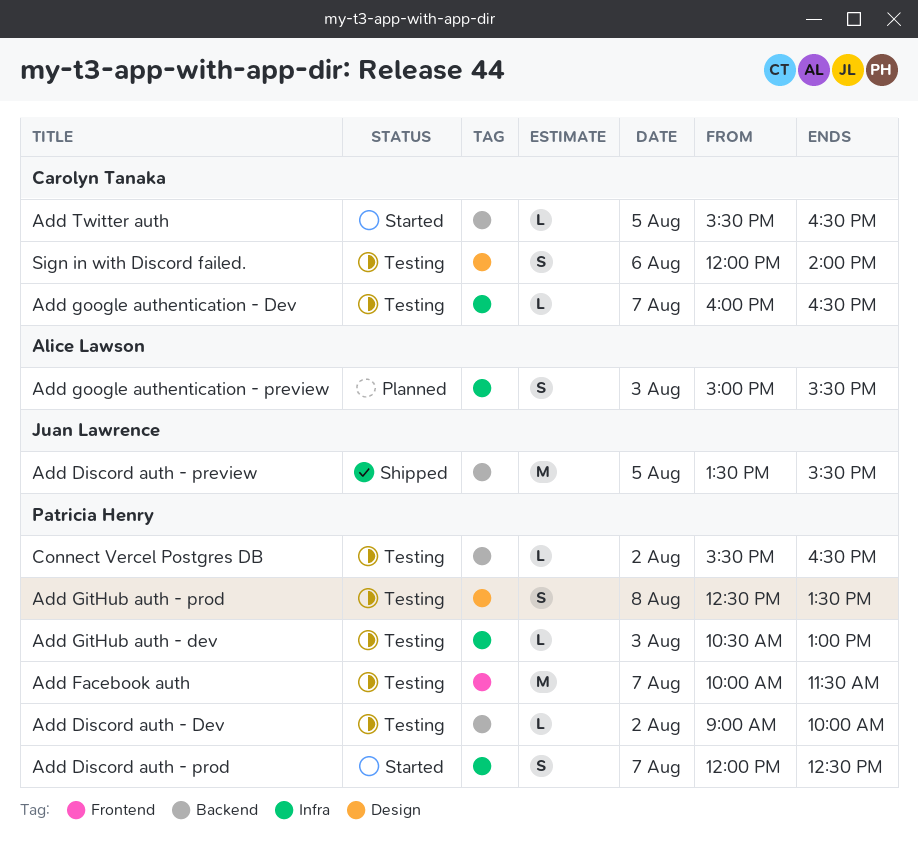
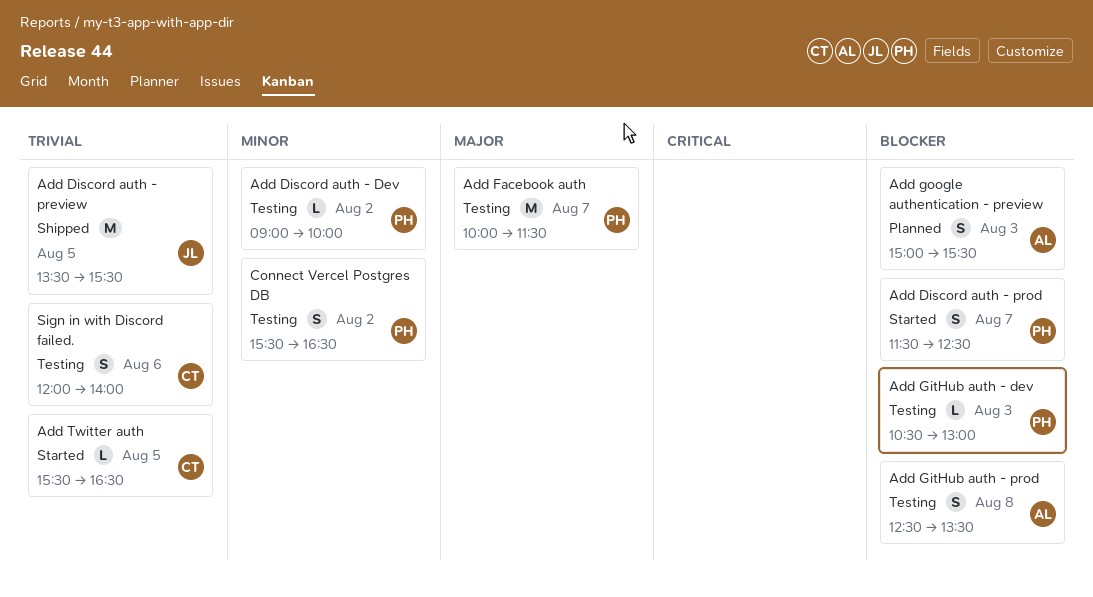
Add Discord auth - prod, begins: 12:00 -> 11:30
Add GitHub auth - prod, owner: Patricia Henry -> Alice Lawson
Add google authentication - Dev: present -> none
Connect Vercel Postgres DB, estimate: L -> S

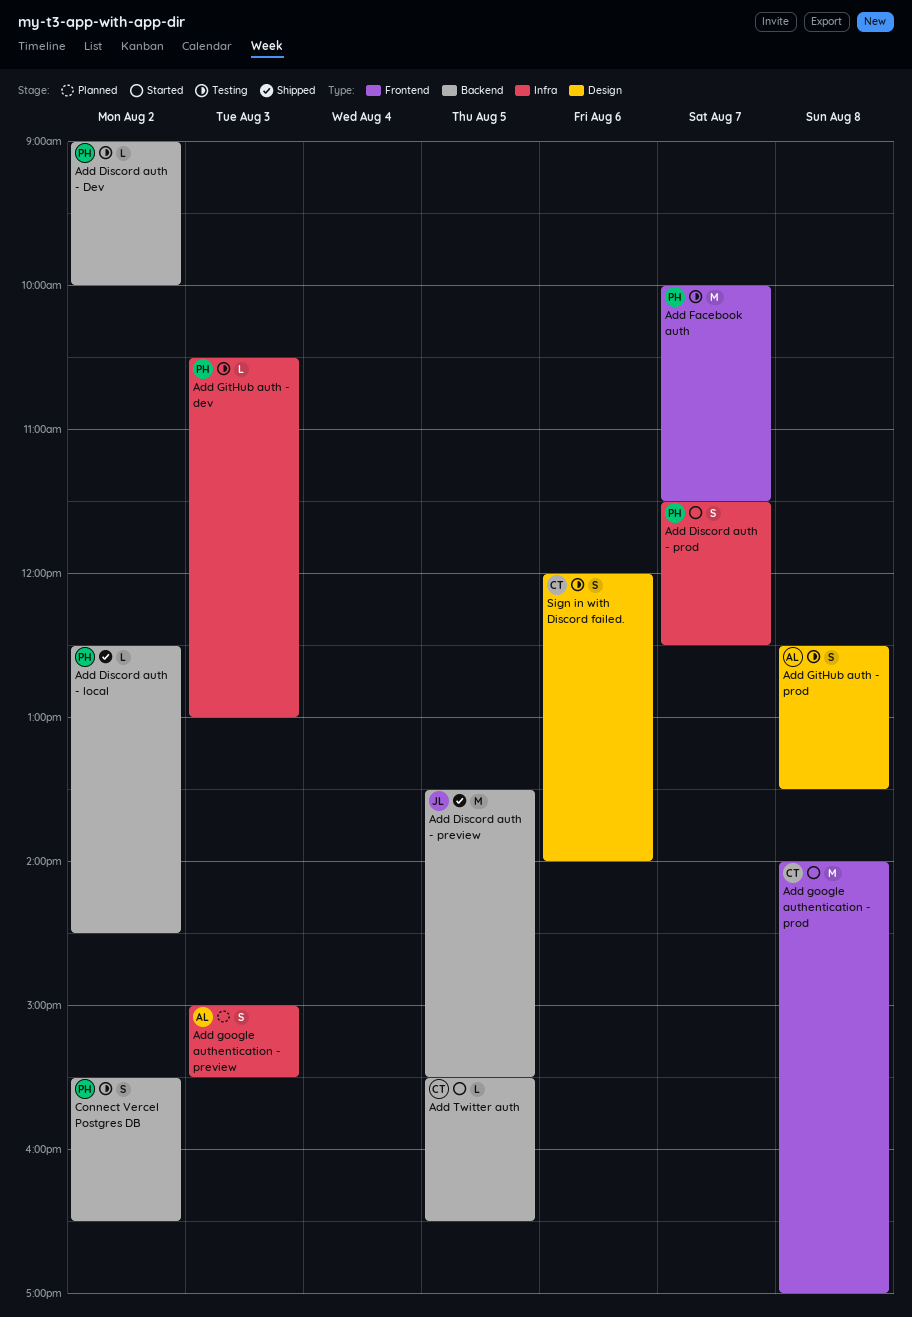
Add Discord auth - local: none -> present
Add google authentication - prod: none -> present

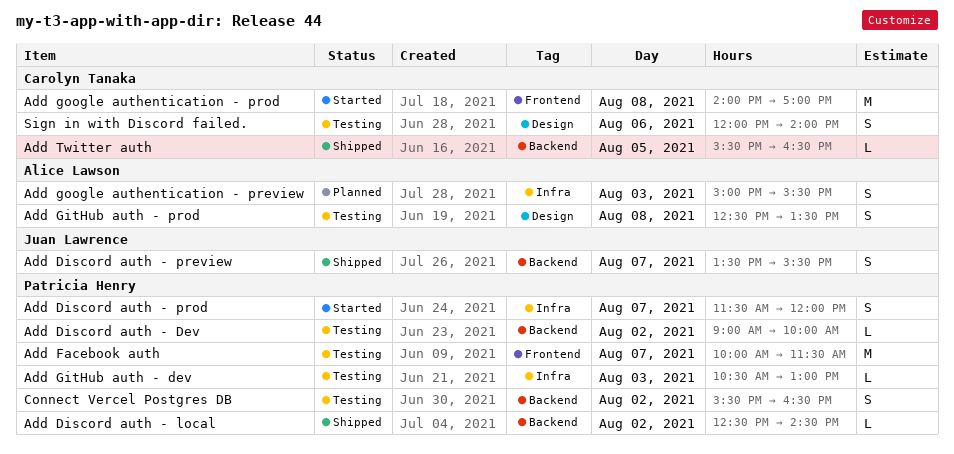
Add Discord auth - preview, estimate: M -> S
Add Discord auth - preview, day: Aug 5 -> Aug 7
Add Discord auth - prod, ends: 12:30 -> 12:00
Add Twitter auth, status: Started -> Shipped

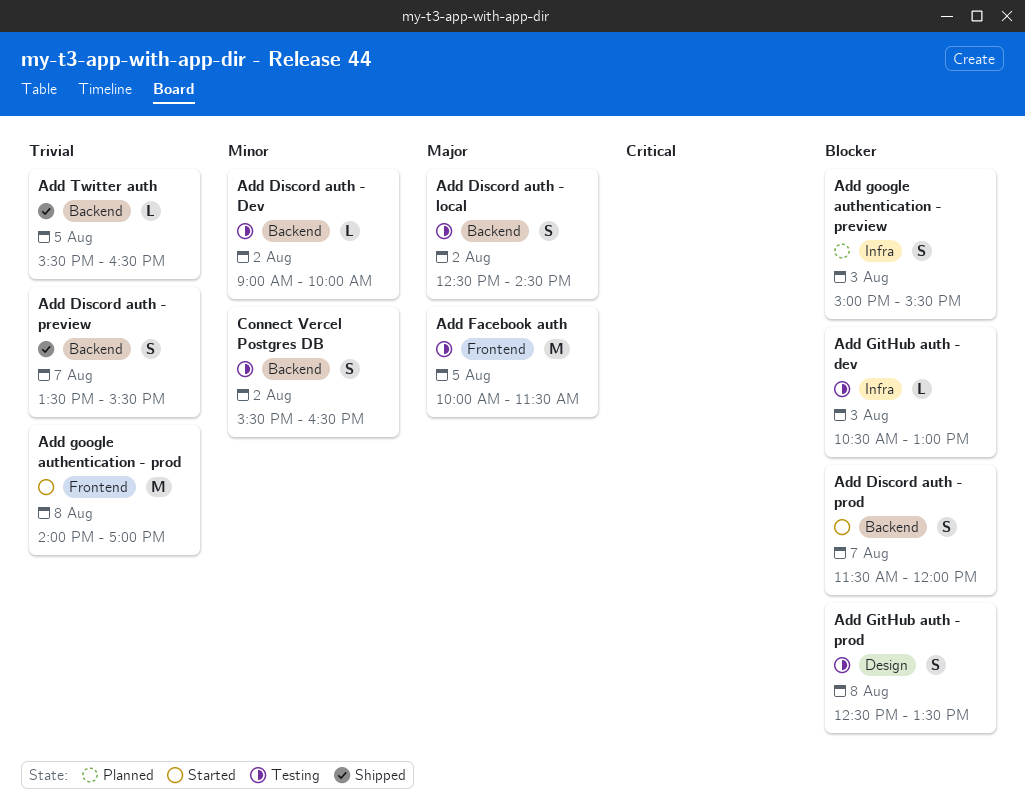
Add Discord auth - local, status: Shipped -> Testing
Add Discord auth - local, estimate: L -> S
Add Discord auth - prod, label: Infra -> Backend
Add Facebook auth, day: Aug 7 -> Aug 5
Sign in with Discord failed.: present -> none

